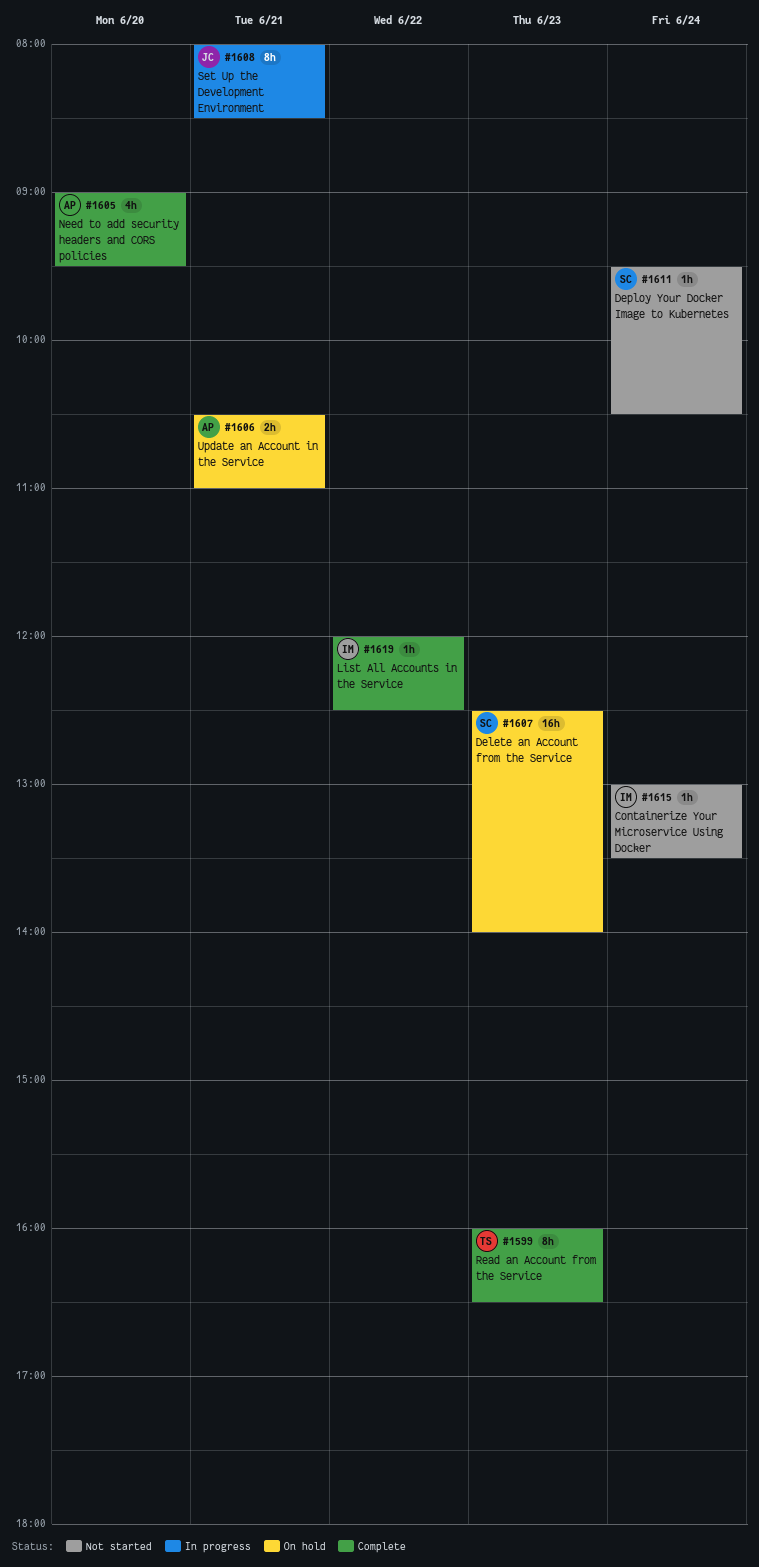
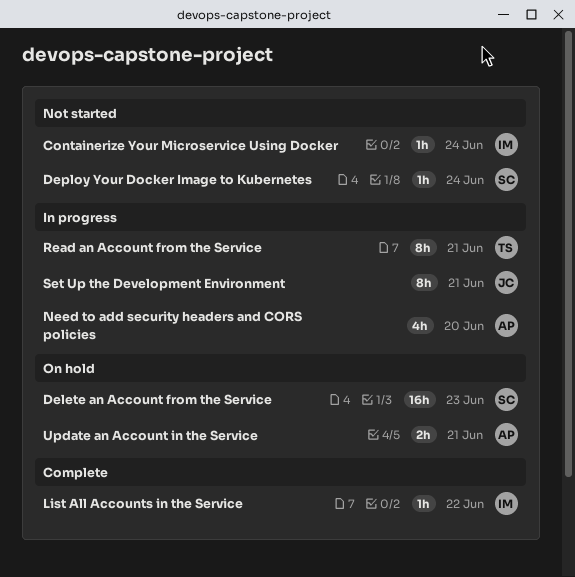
Need to add security headers and CORS policies, status: Complete -> In progress
Read an Account from the Service, status: Complete -> In progress
Read an Account from the Service, day: Jun 23 -> Jun 21

